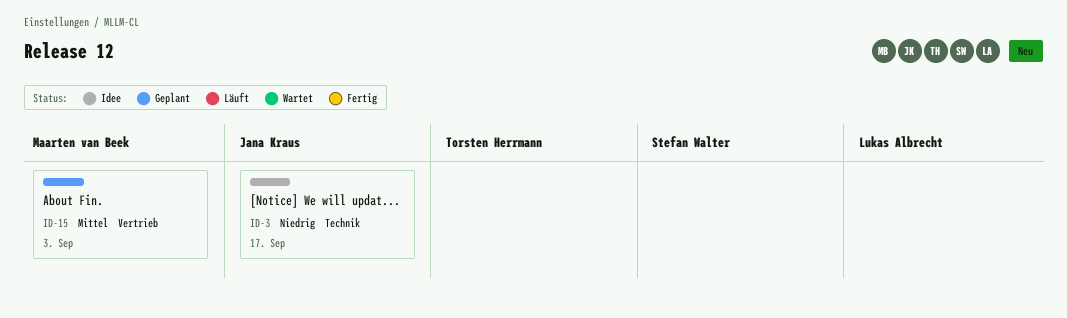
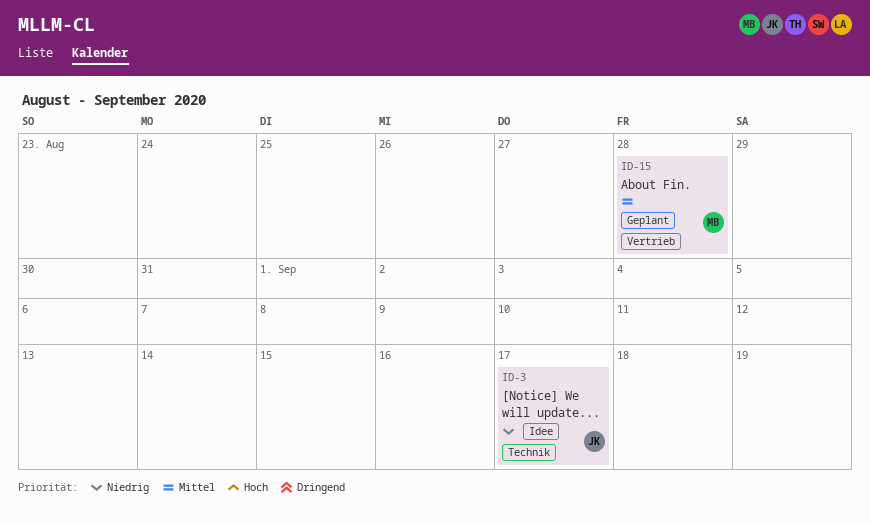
ID-15, due: Sep 3 -> Aug 28

